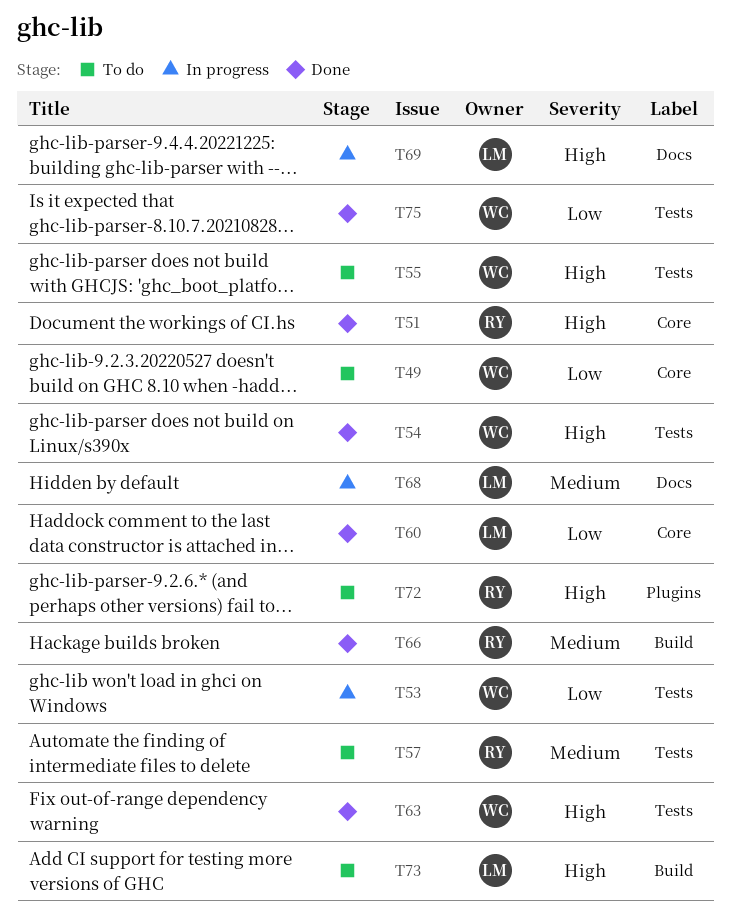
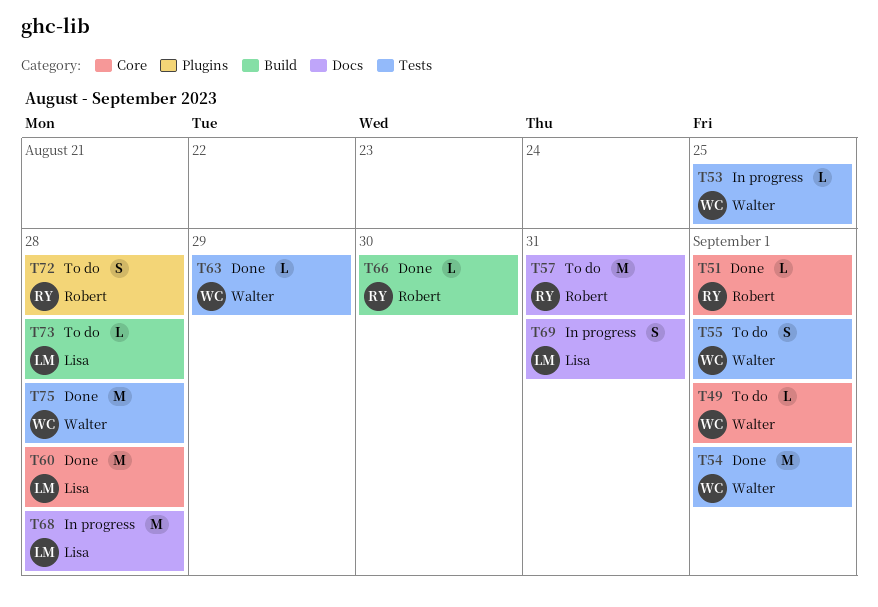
T57, label: Tests -> Docs

